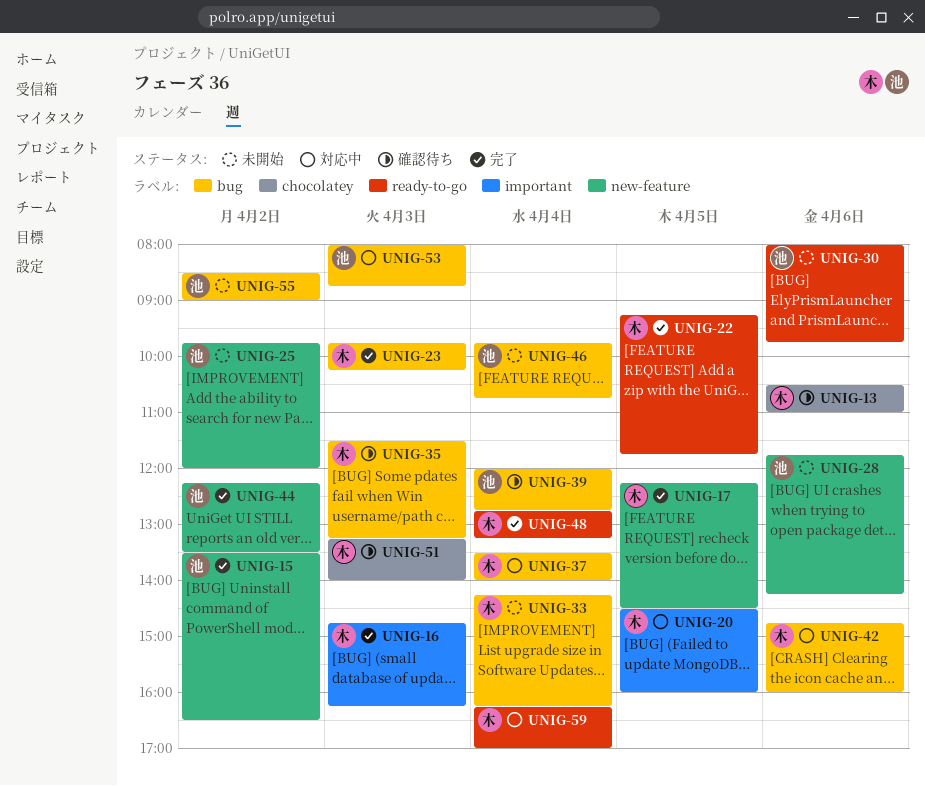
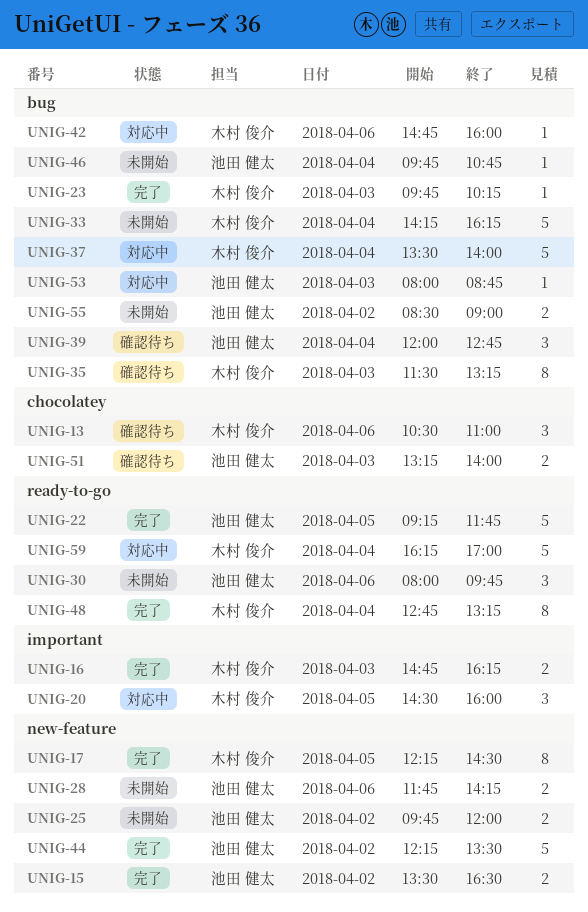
UNIG-22, owner: 木村 俊介 -> 池田 健太
UNIG-51, owner: 木村 俊介 -> 池田 健太

